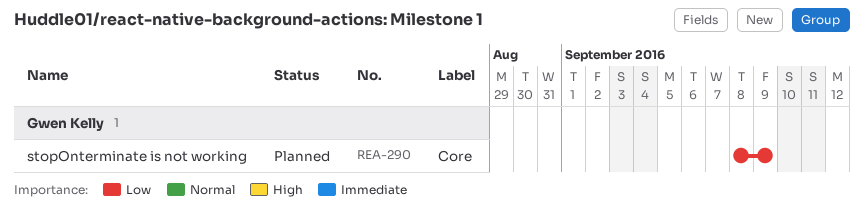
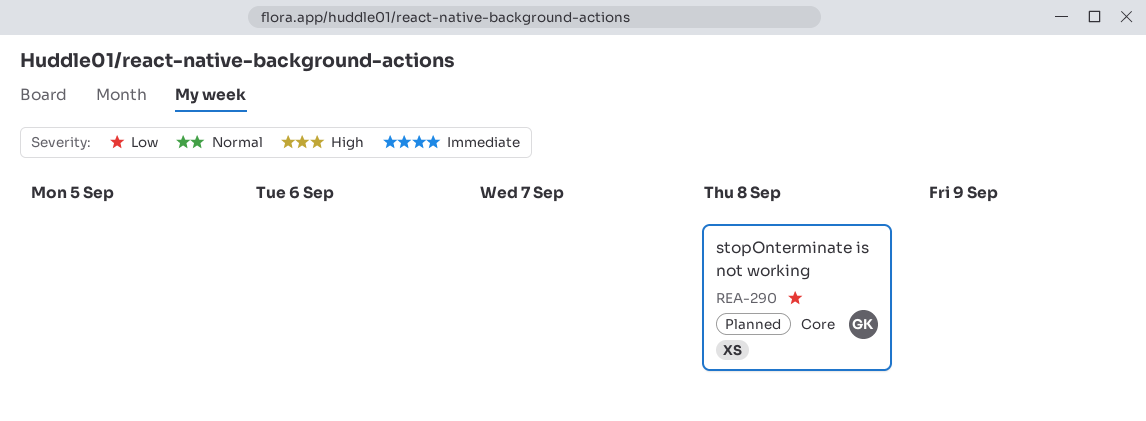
REA-290, due: Sep 9 -> Sep 8

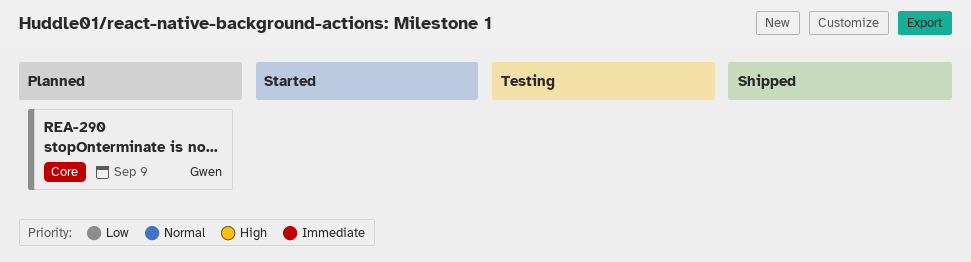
REA-290, due: Sep 8 -> Sep 9

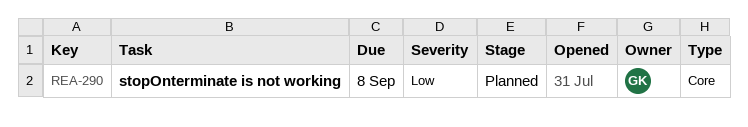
REA-290, due: Sep 9 -> Sep 8

